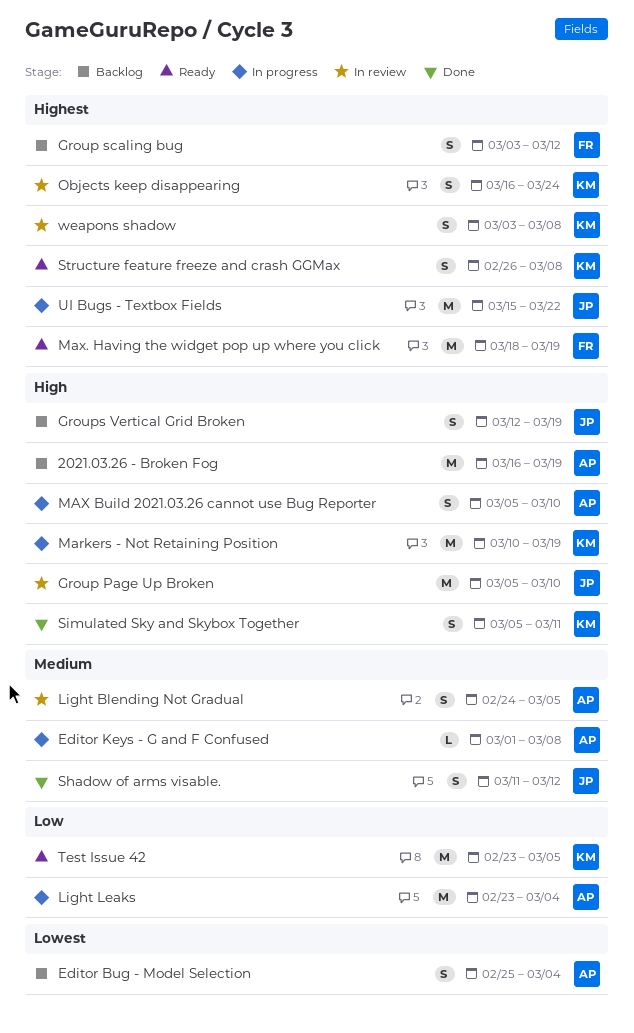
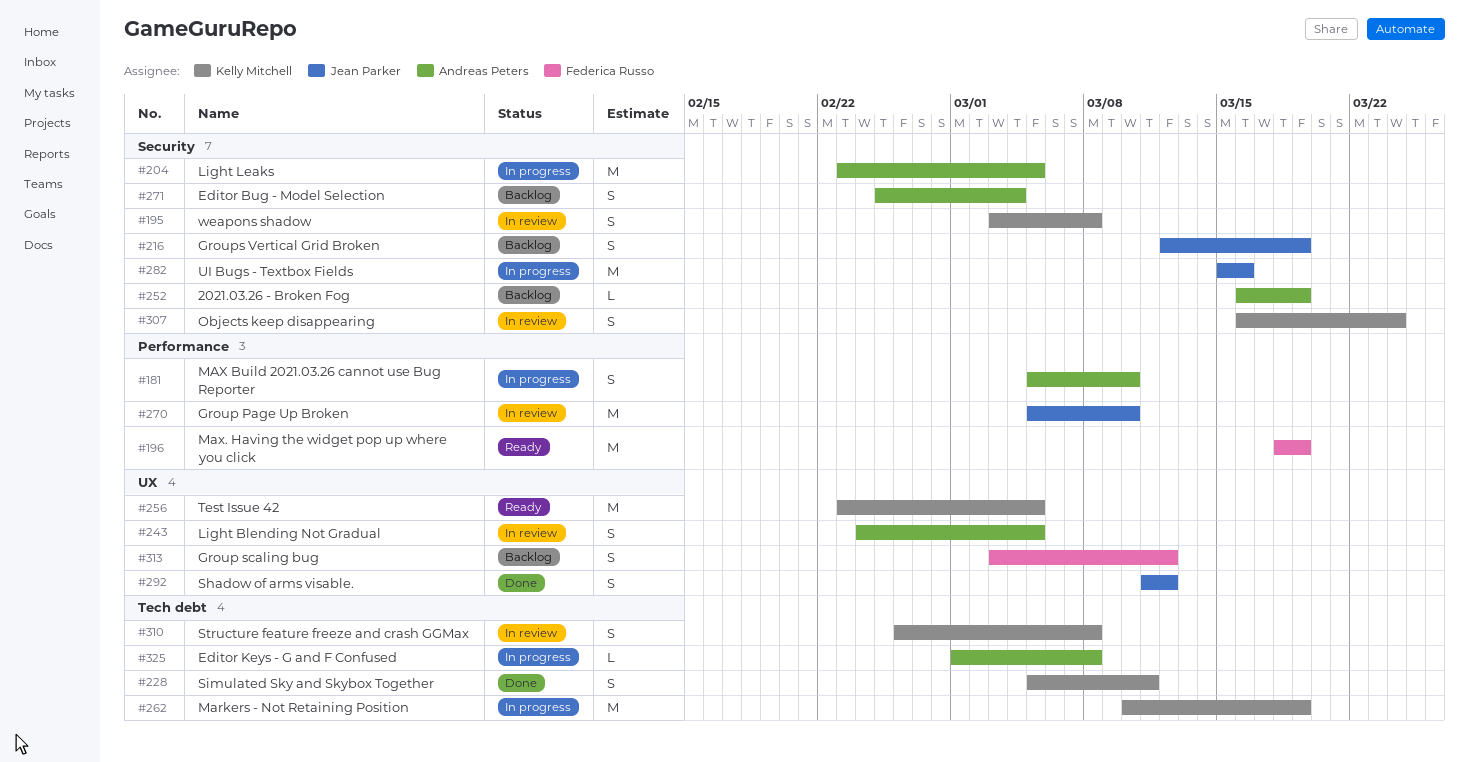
2021.03.26 - Broken Fog, estimate: M -> L
Light Leaks, due: Mar 4 -> Mar 5
Structure feature freeze and crash GGMax, status: Ready -> In review
UI Bugs - Textbox Fields, due: Mar 22 -> Mar 16

